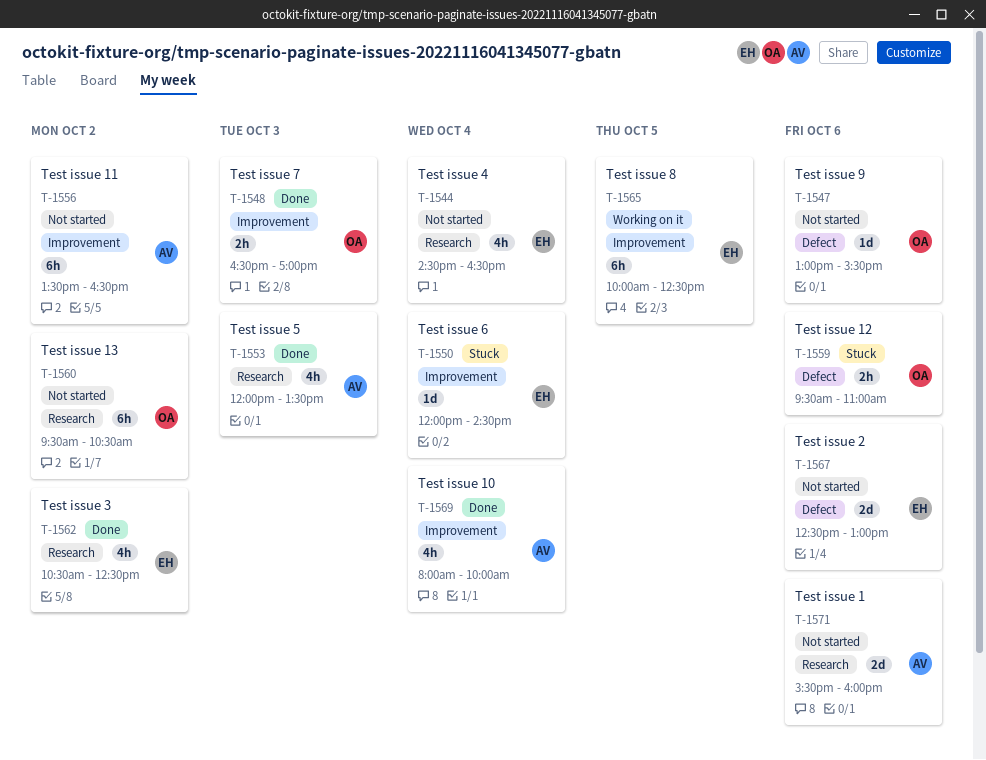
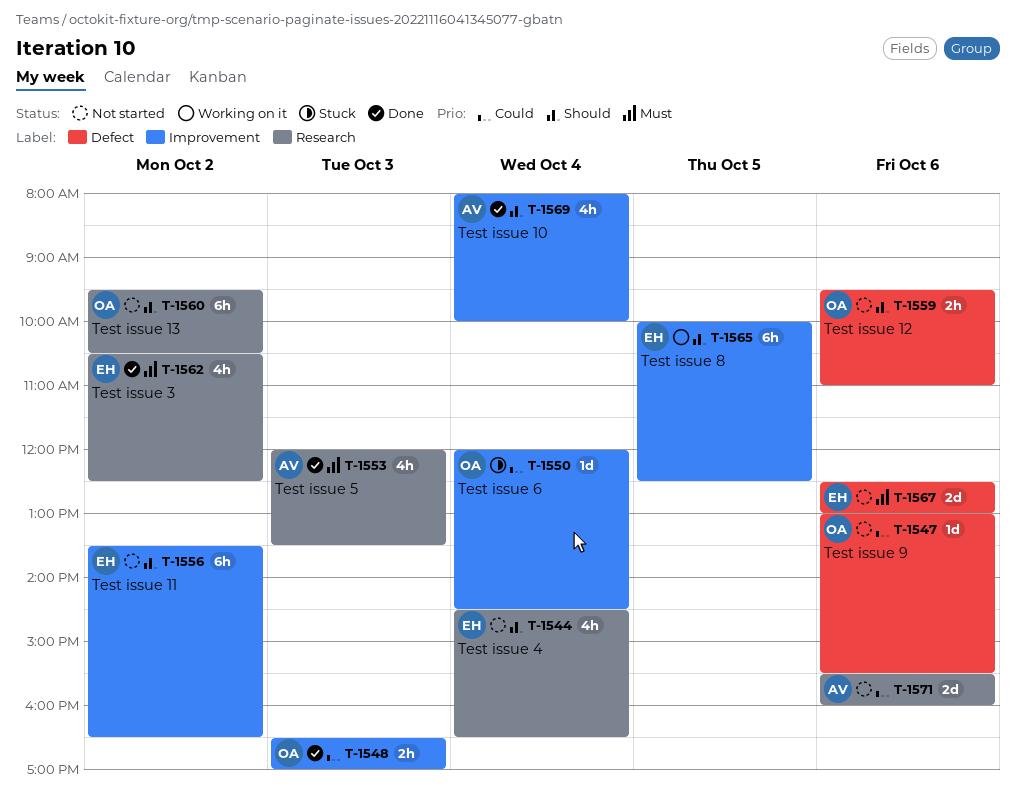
T-1550, owner: EH -> OA
T-1556, owner: AV -> EH
T-1559, status: Stuck -> Not started

